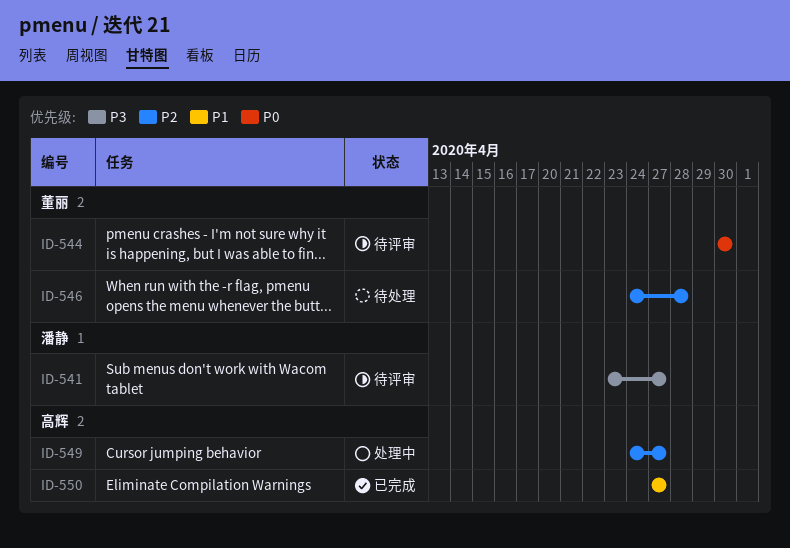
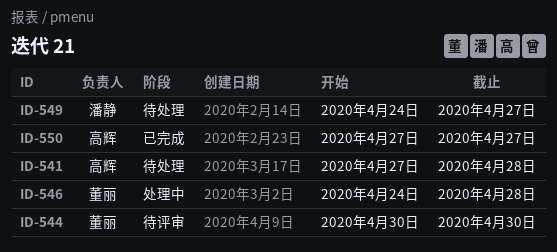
ID-541, status: 待评审 -> 待处理
ID-541, owner: 潘静 -> 高辉
ID-541, start: Apr 23 -> Apr 27
ID-541, due: Apr 27 -> Apr 28
ID-546, status: 待处理 -> 处理中
ID-549, status: 处理中 -> 待处理
ID-549, owner: 高辉 -> 潘静

